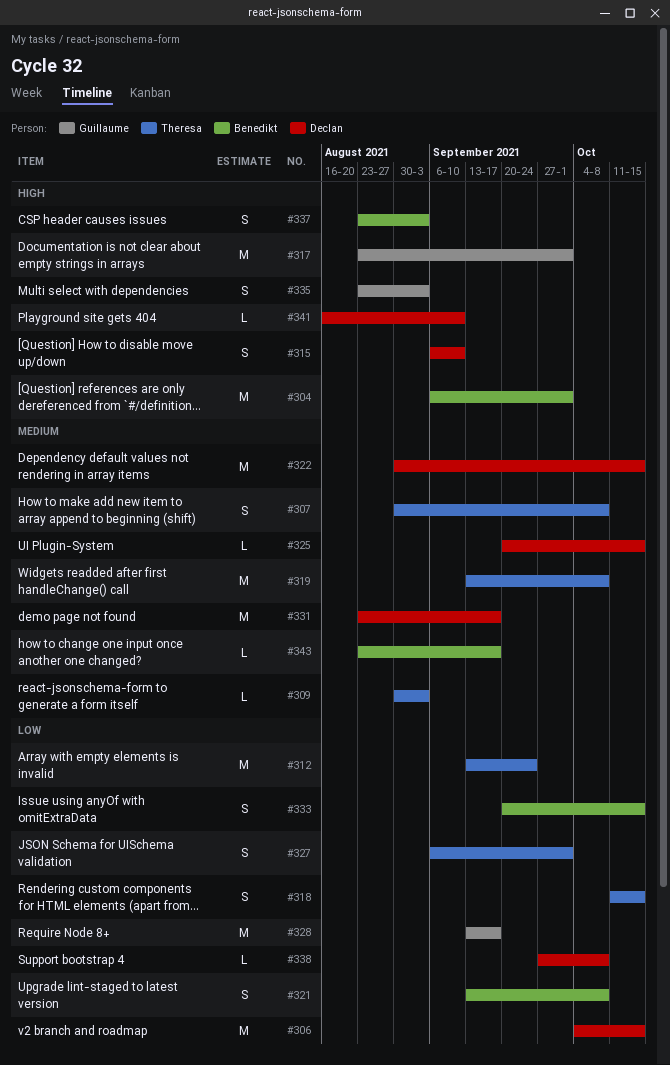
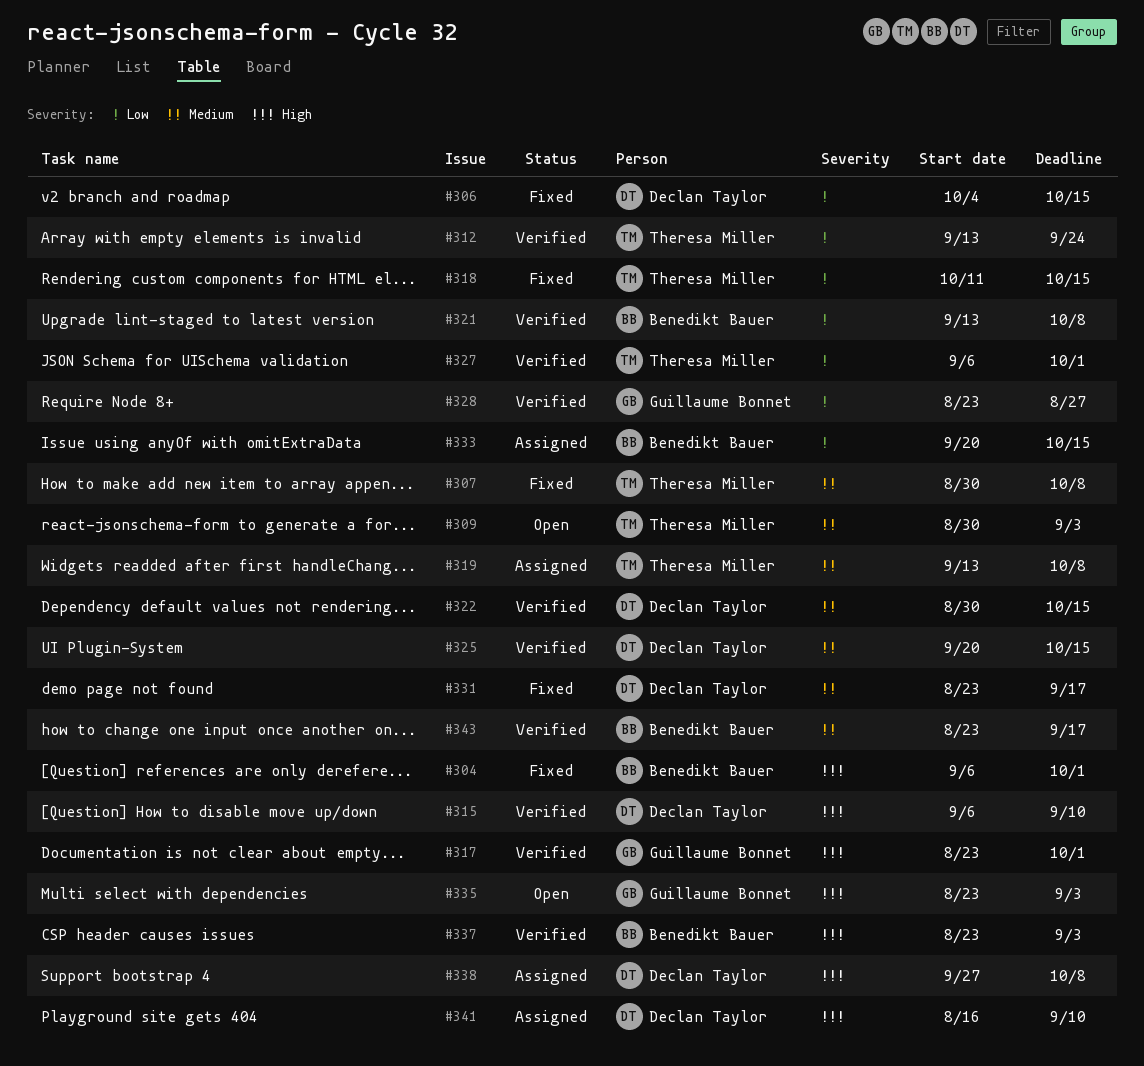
#328, start: Sep 13 -> Aug 23
#328, due: Sep 17 -> Aug 27
#338, priority: Low -> High

